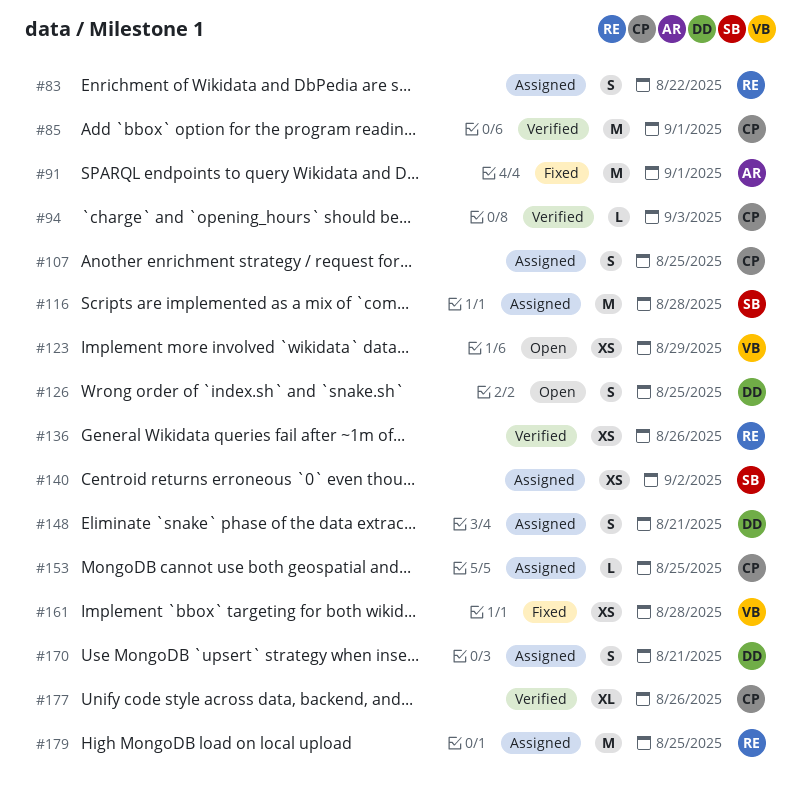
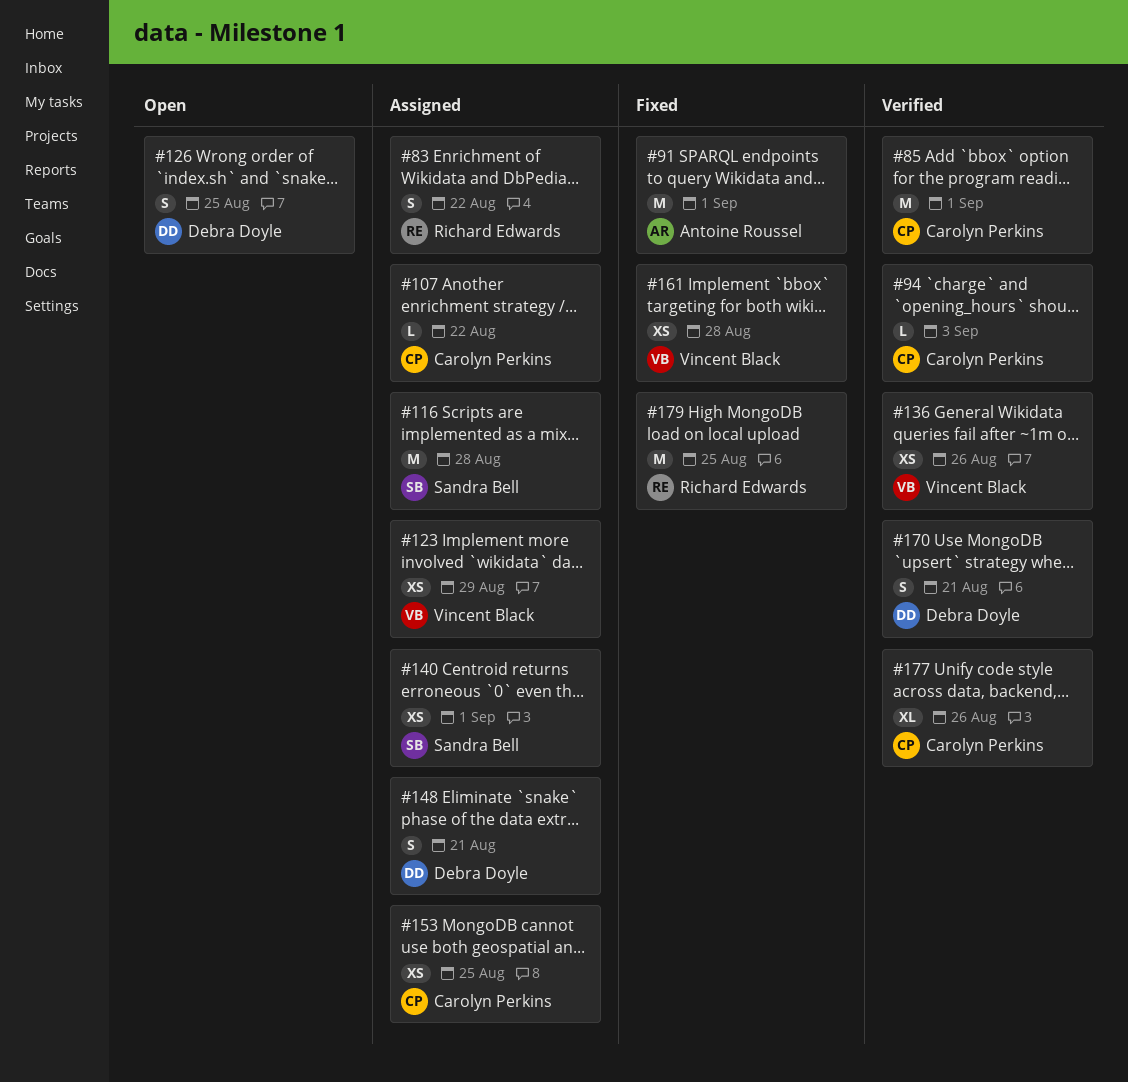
#107, estimate: S -> L
#107, due: Aug 25 -> Aug 22
#123, status: Open -> Assigned
#136, owner: Richard Edwards -> Vincent Black
#140, due: Sep 2 -> Sep 1
#153, estimate: L -> XS
#170, status: Assigned -> Verified
#179, status: Assigned -> Fixed

